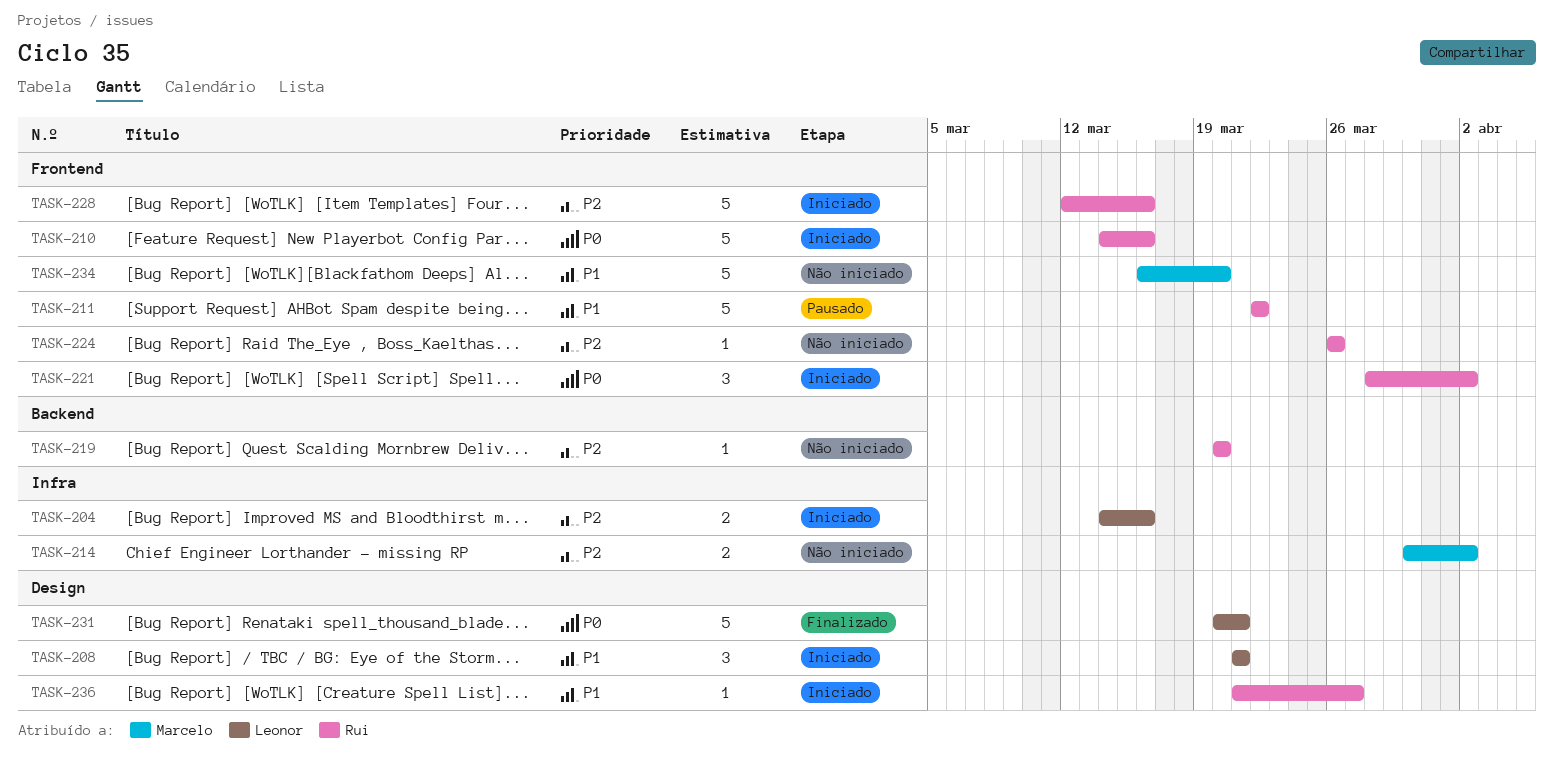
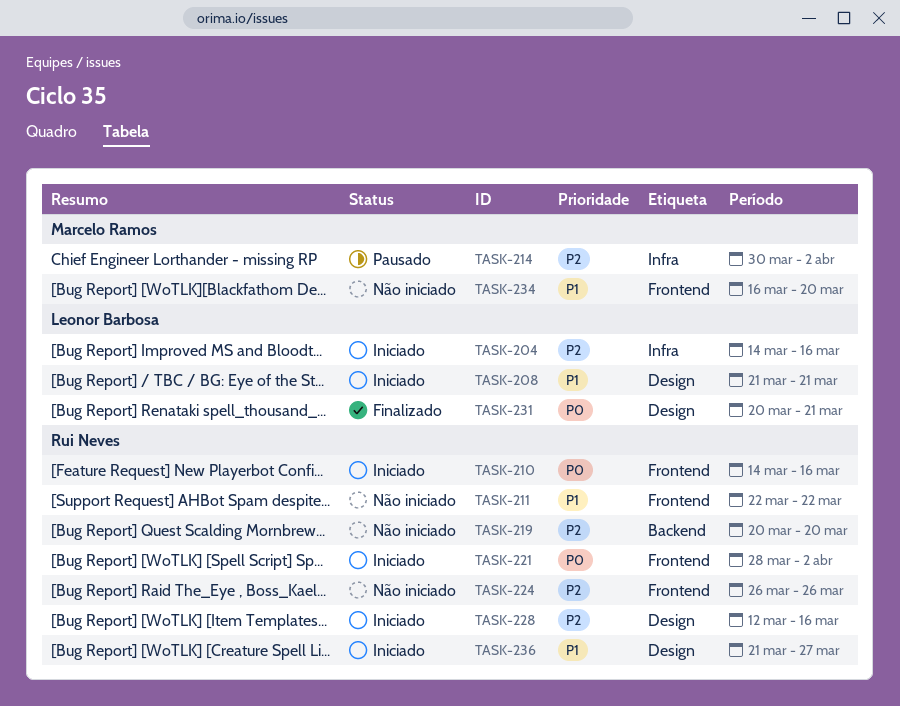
TASK-211, status: Pausado -> Não iniciado
TASK-214, status: Não iniciado -> Pausado
TASK-228, label: Frontend -> Design

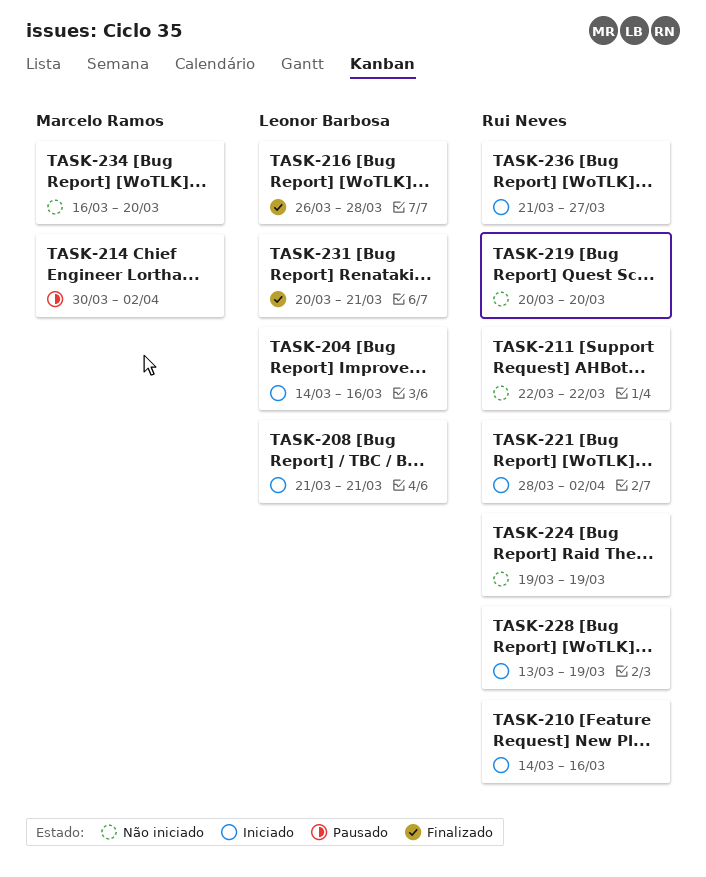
TASK-216: none -> present
TASK-224, start: Mar 26 -> Mar 19
TASK-224, due: Mar 26 -> Mar 19
TASK-228, start: Mar 12 -> Mar 13
TASK-228, due: Mar 16 -> Mar 19

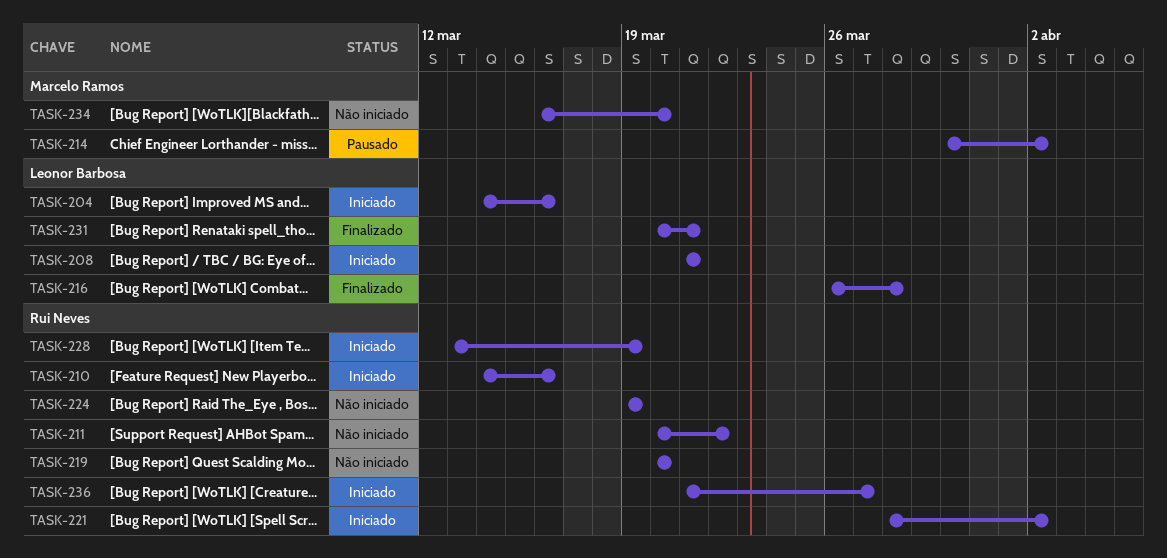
TASK-211, start: Mar 22 -> Mar 20

